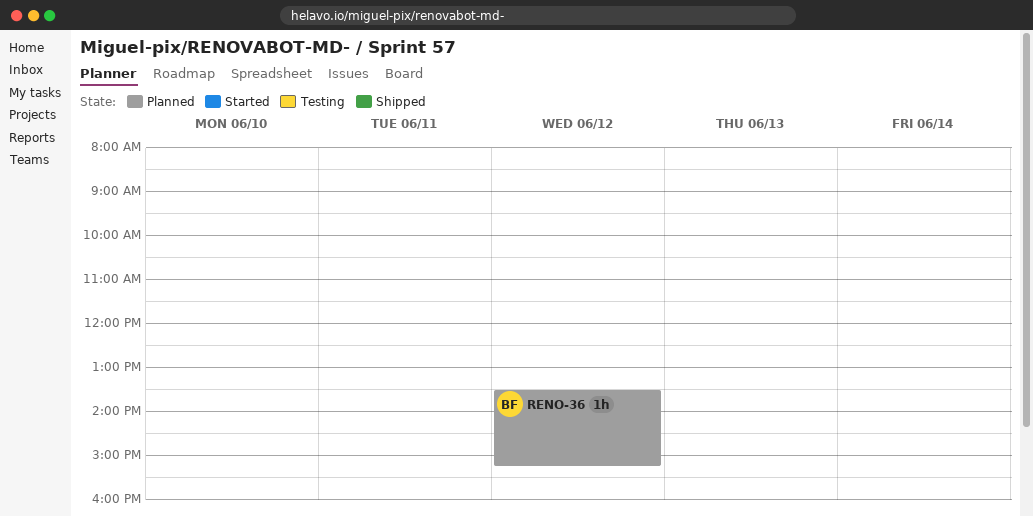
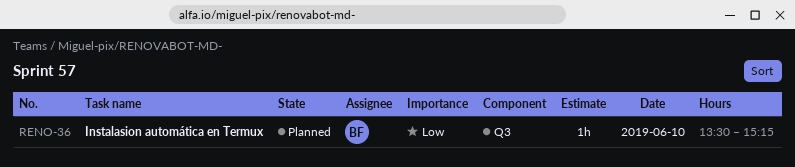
RENO-36, day: Jun 12 -> Jun 10

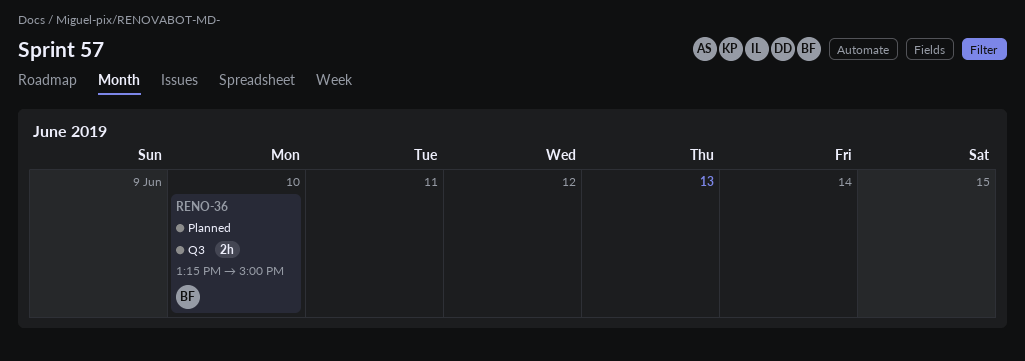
RENO-36, estimate: 1h -> 2h
RENO-36, begins: 13:30 -> 13:15
RENO-36, ends: 15:15 -> 15:00

